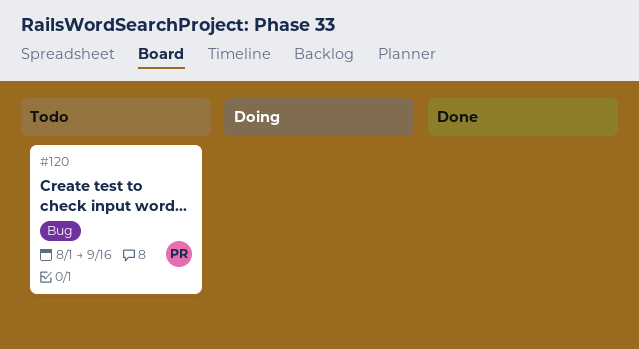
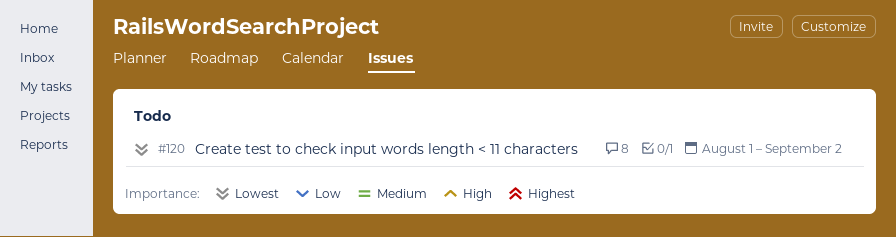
#120, due: Sep 16 -> Sep 2

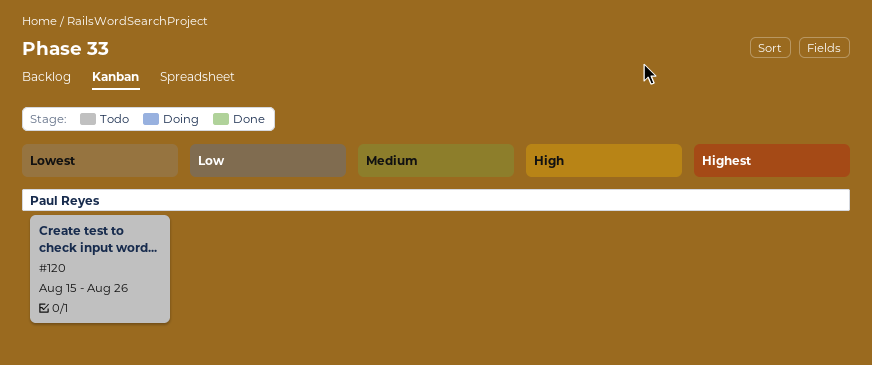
#120, start: Aug 1 -> Aug 15
#120, due: Sep 2 -> Aug 26

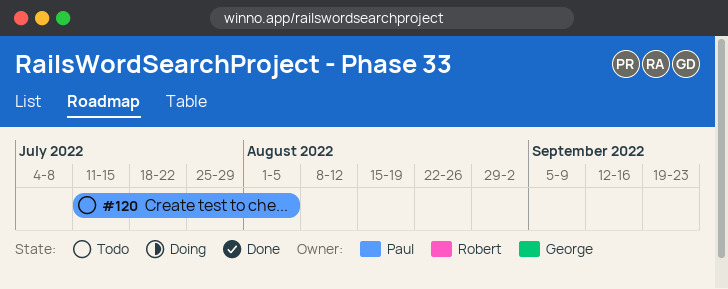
#120, start: Aug 15 -> Jul 11
#120, due: Aug 26 -> Aug 5

